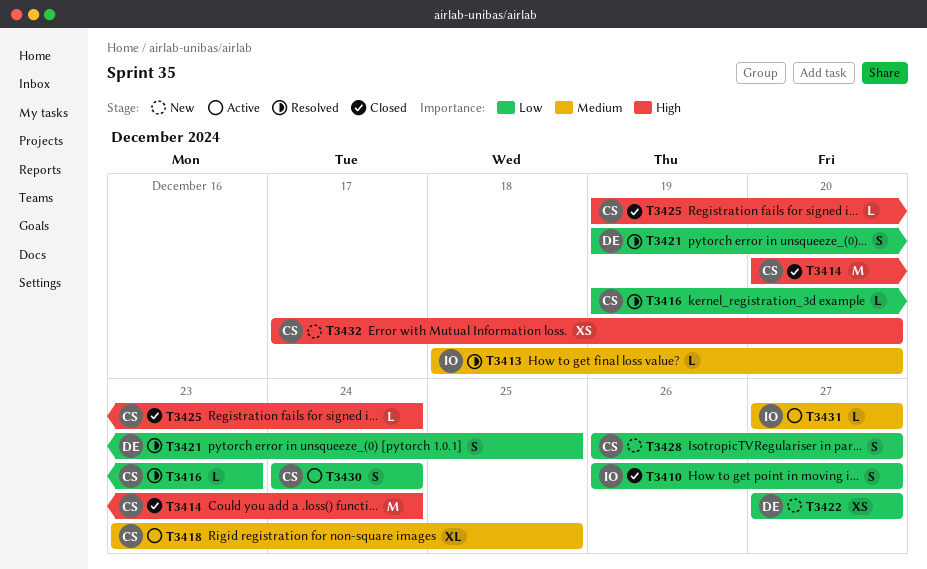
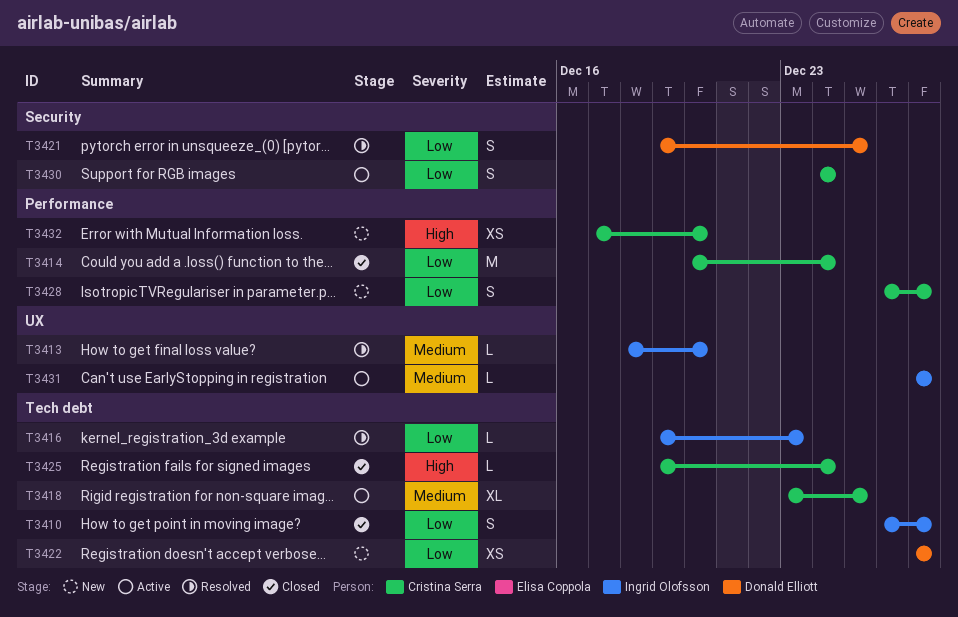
T3414, priority: High -> Low
T3416, owner: Cristina Serra -> Ingrid Olofsson

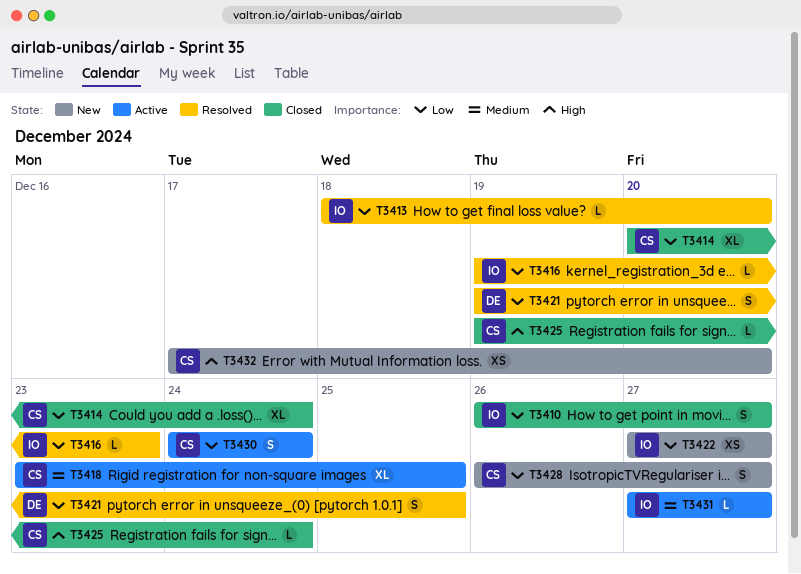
T3413, priority: Medium -> Low
T3414, estimate: M -> XL
T3422, owner: Donald Elliott -> Ingrid Olofsson

